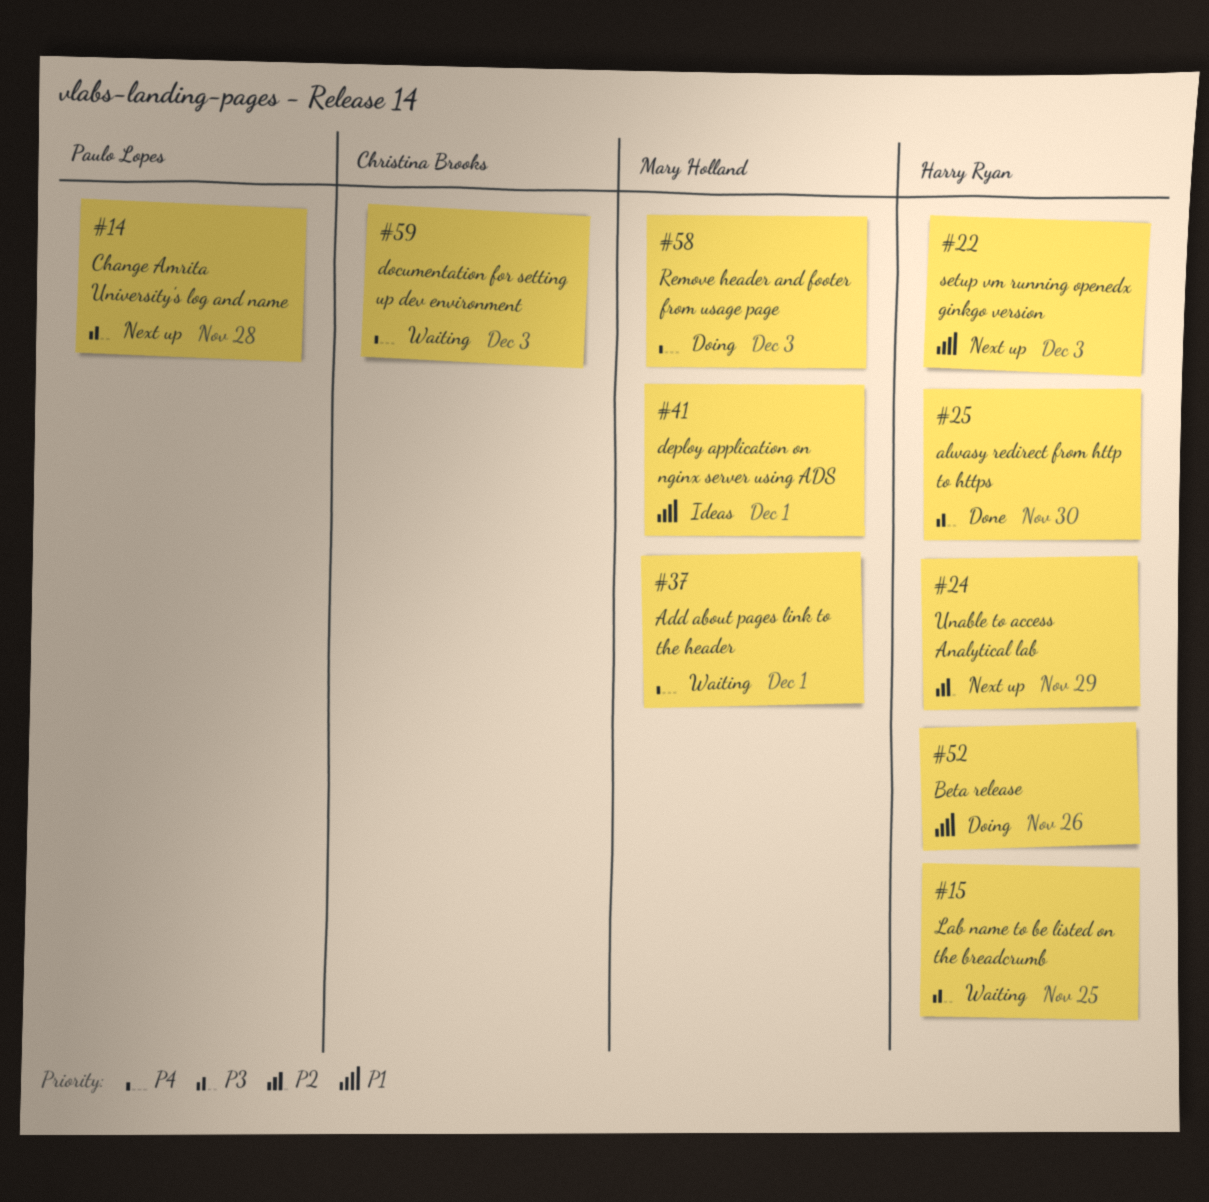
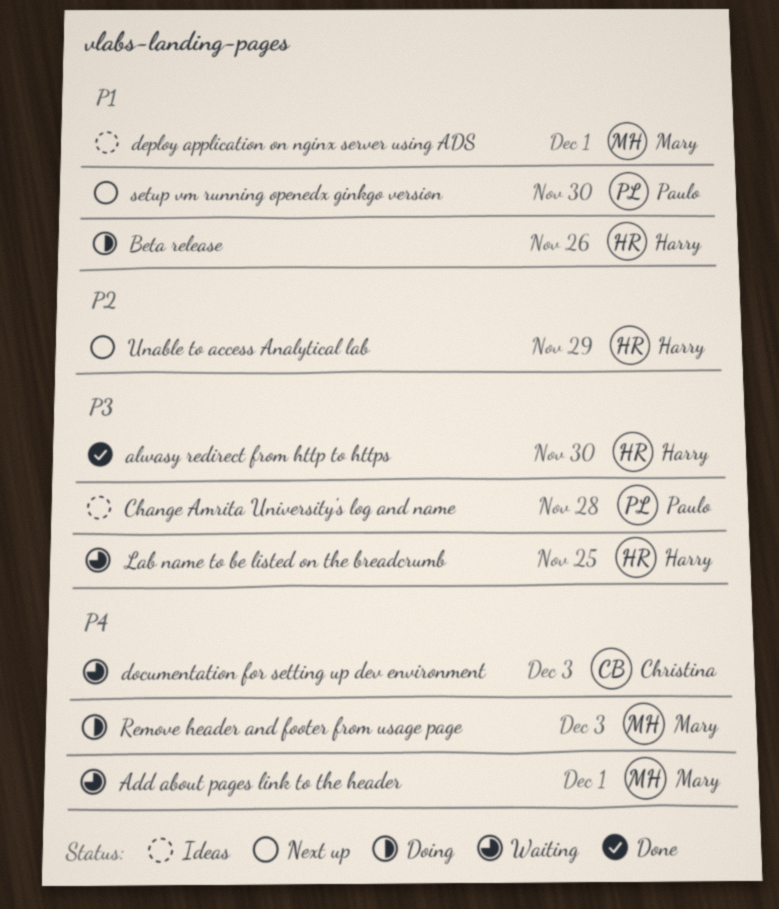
Change Amrita University's log and name, status: Next up -> Ideas
setup vm running openedx ginkgo version, owner: Harry Ryan -> Paulo Lopes
setup vm running openedx ginkgo version, due: Dec 3 -> Nov 30

